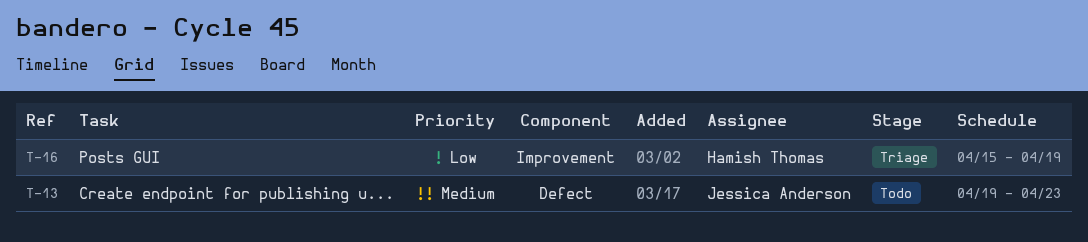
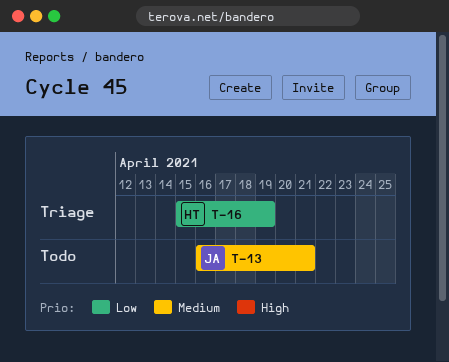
T-13, start: Apr 19 -> Apr 16
T-13, due: Apr 23 -> Apr 21

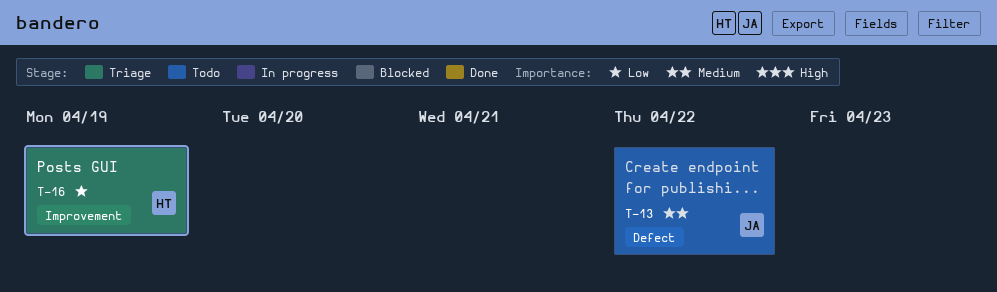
T-13, due: Apr 21 -> Apr 22

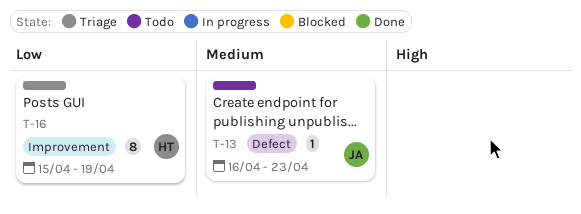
T-13, due: Apr 22 -> Apr 23

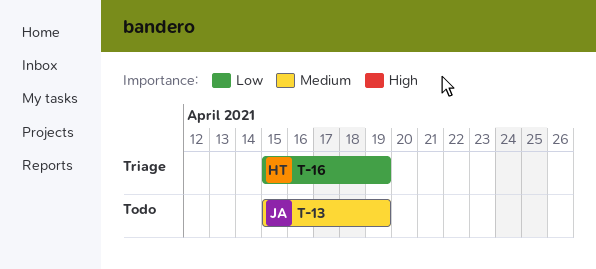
T-13, start: Apr 16 -> Apr 15
T-13, due: Apr 23 -> Apr 19

